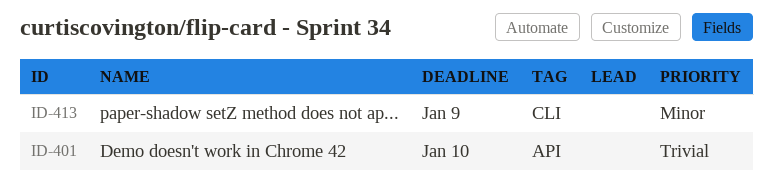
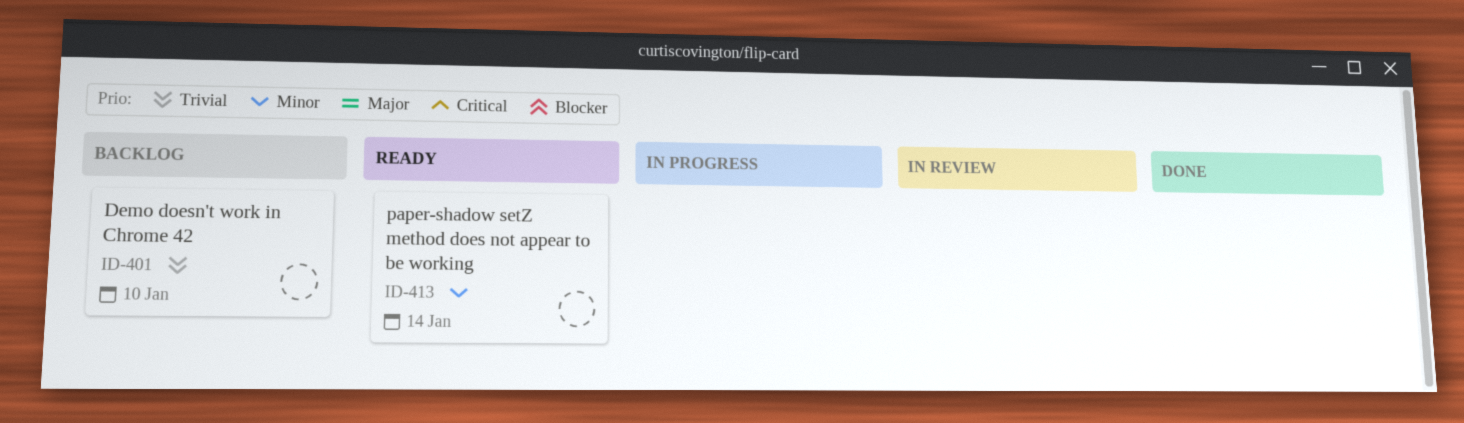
ID-413, due: Jan 9 -> Jan 14

